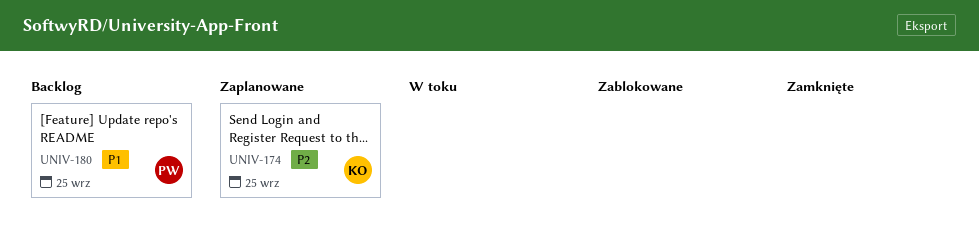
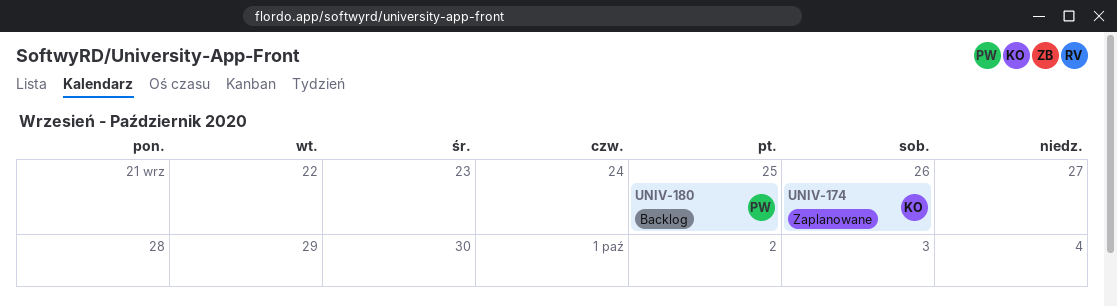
UNIV-174, due: Sep 25 -> Sep 26

